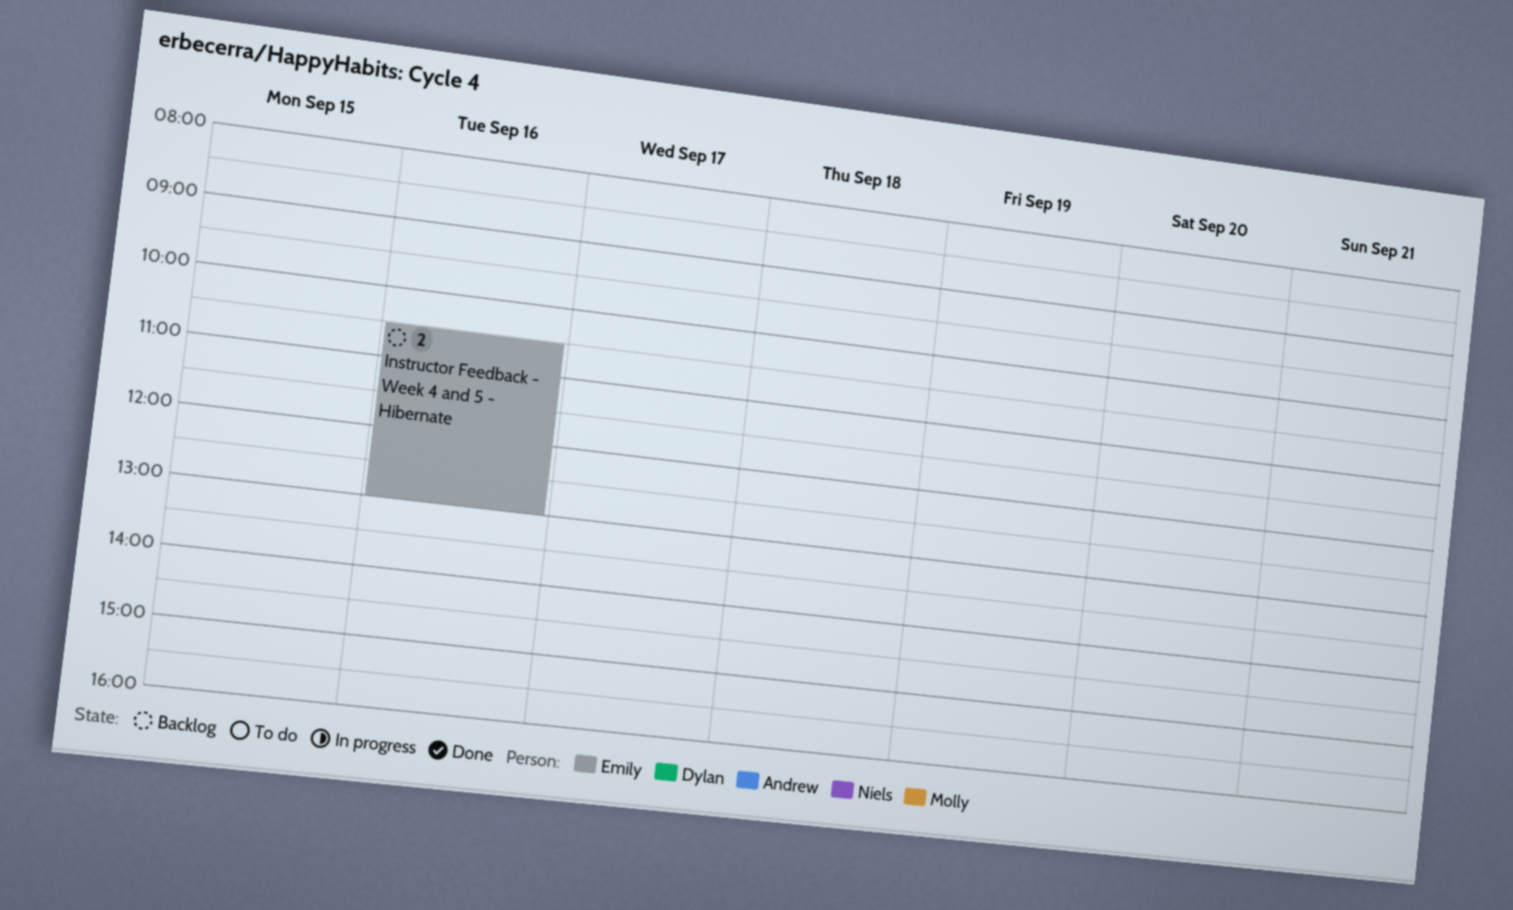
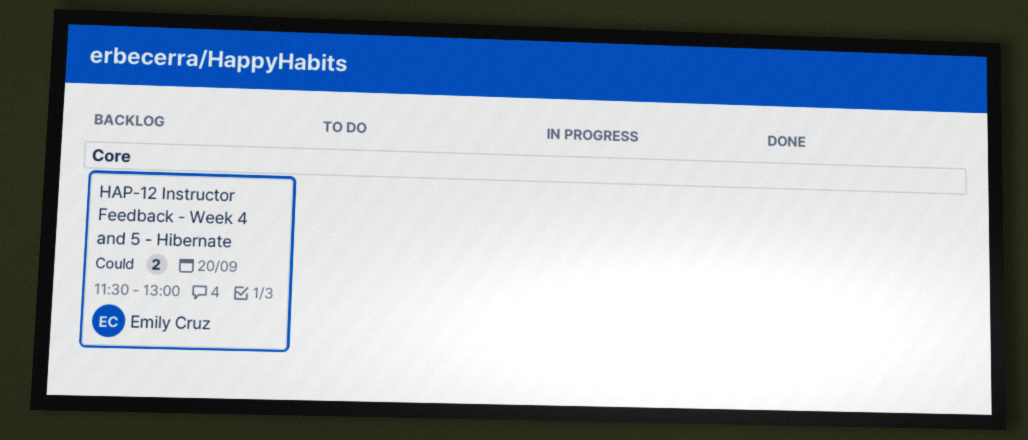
Instructor Feedback - Week 4 and 5 - Hibernate, day: Sep 16 -> Sep 20
Instructor Feedback - Week 4 and 5 - Hibernate, begins: 10:30 -> 11:30

